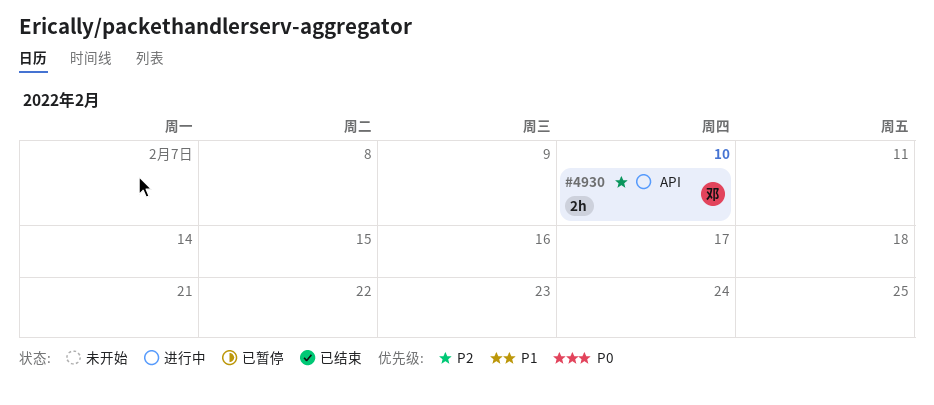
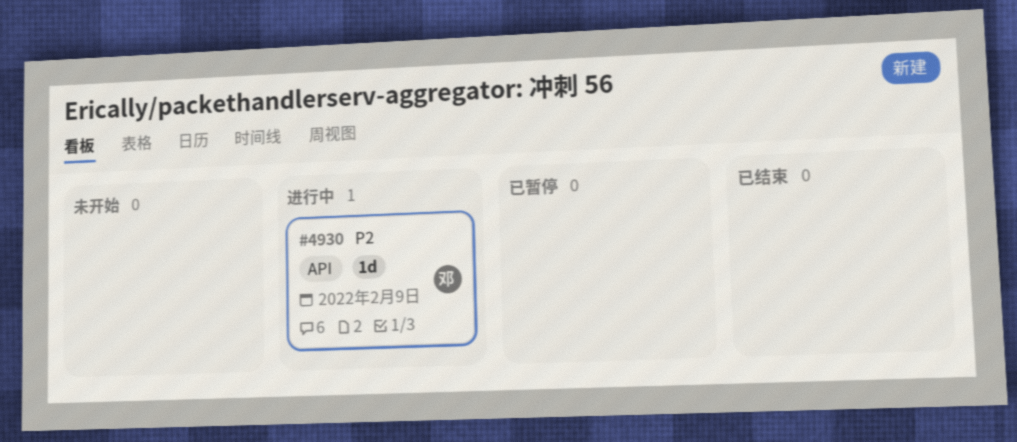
#4930, estimate: 2h -> 1d
#4930, due: Feb 10 -> Feb 9

